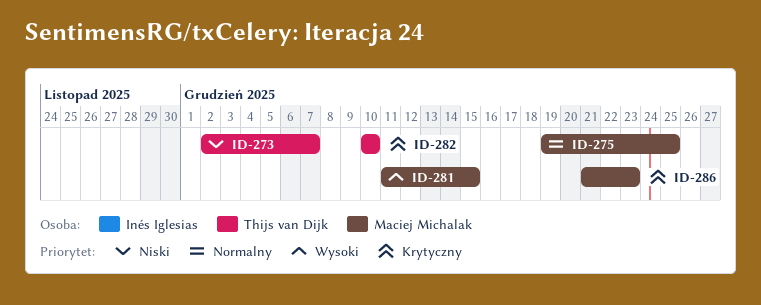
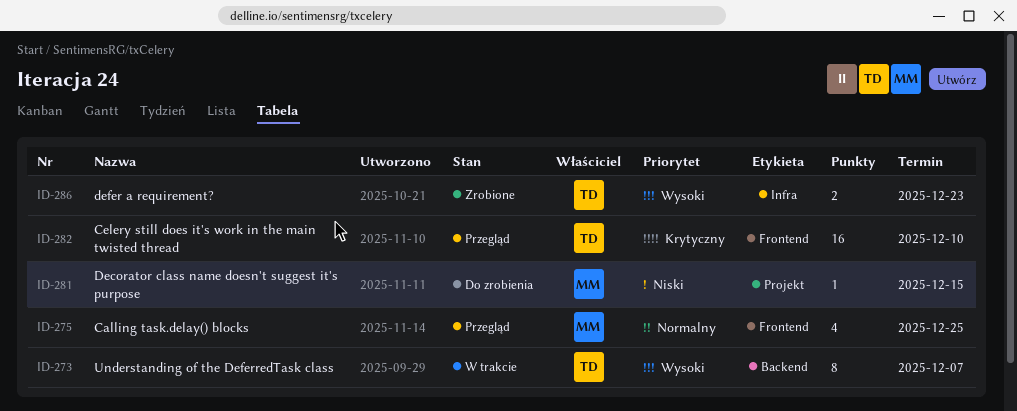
ID-273, priority: Niski -> Wysoki
ID-281, priority: Wysoki -> Niski
ID-286, owner: Maciej Michalak -> Thijs van Dijk
ID-286, priority: Krytyczny -> Wysoki

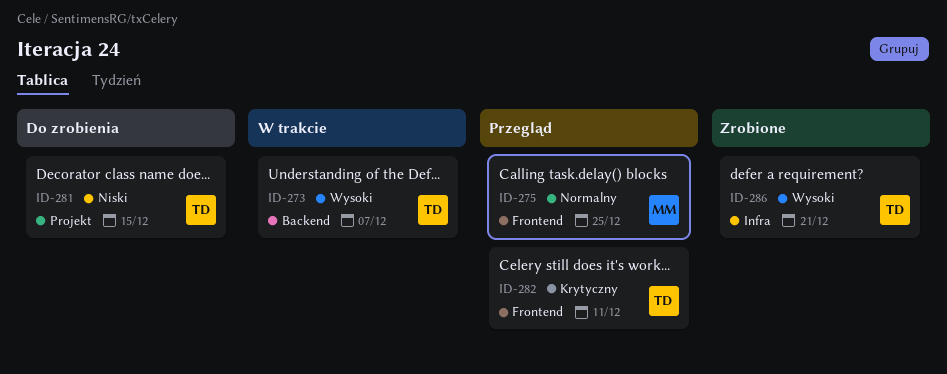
ID-281, owner: MM -> TD
ID-282, due: Dec 10 -> Dec 11
ID-286, due: Dec 23 -> Dec 21

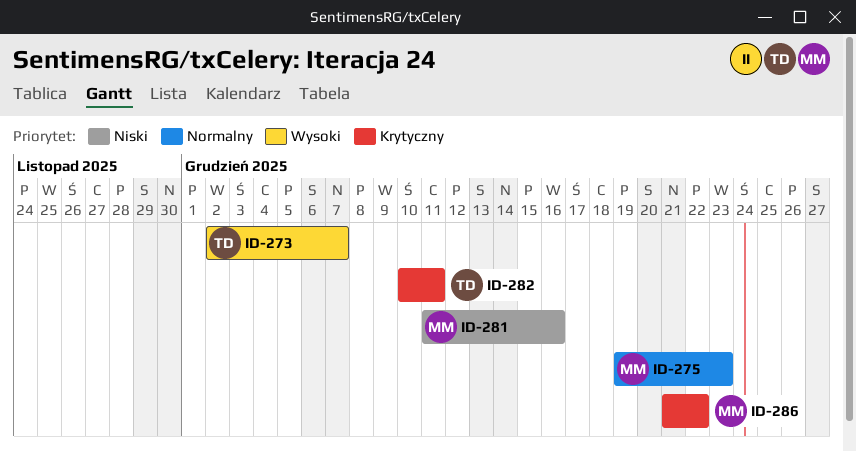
ID-275, due: Dec 25 -> Dec 23
ID-281, owner: TD -> MM
ID-281, due: Dec 15 -> Dec 16
ID-286, owner: TD -> MM
ID-286, priority: Wysoki -> Krytyczny
ID-286, due: Dec 21 -> Dec 22

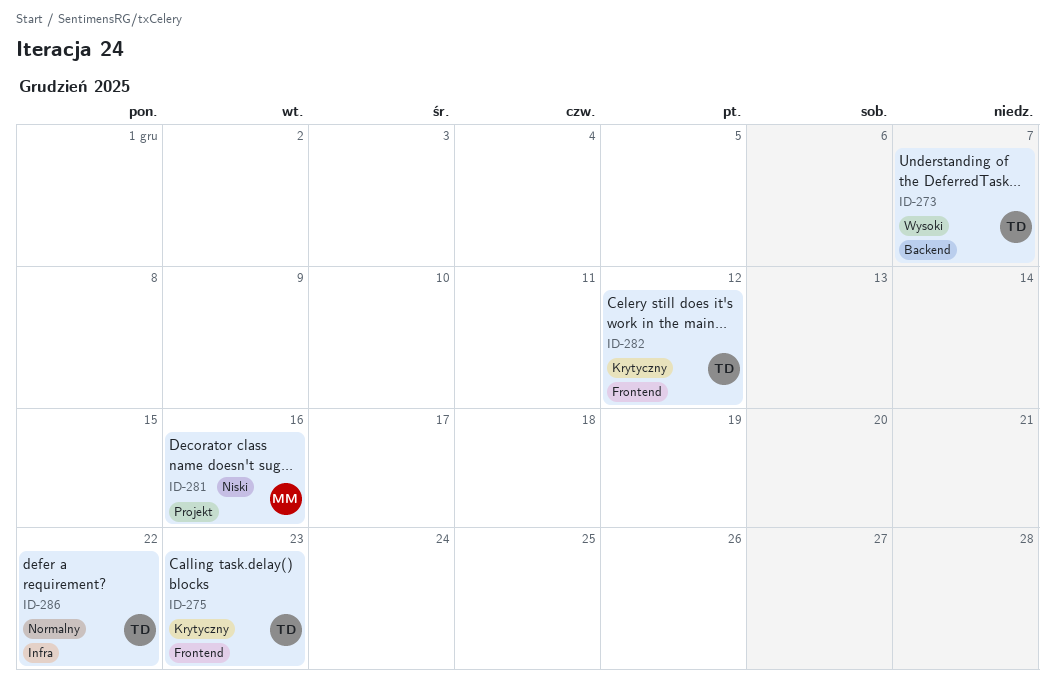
ID-275, owner: MM -> TD
ID-275, priority: Normalny -> Krytyczny
ID-282, due: Dec 11 -> Dec 12
ID-286, owner: MM -> TD
ID-286, priority: Krytyczny -> Normalny

